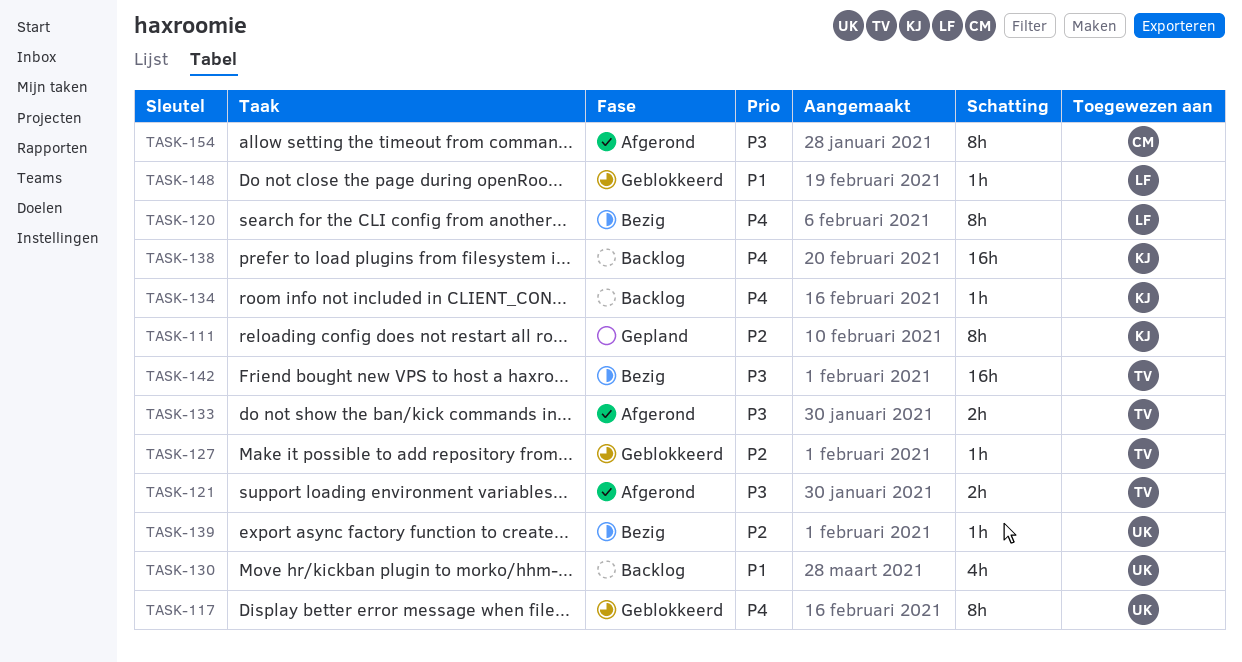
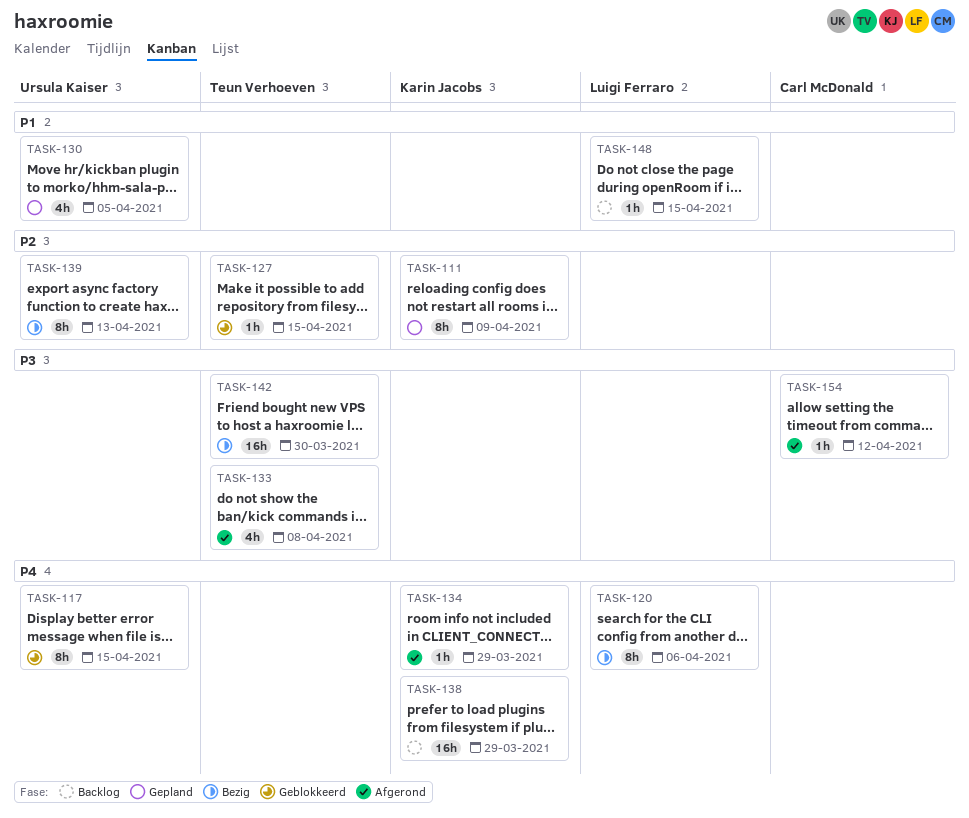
TASK-121: present -> none
TASK-130, status: Backlog -> Gepland
TASK-133, estimate: 2h -> 4h
TASK-134, status: Backlog -> Afgerond
TASK-139, estimate: 1h -> 8h
TASK-148, status: Geblokkeerd -> Backlog
TASK-154, estimate: 8h -> 1h

